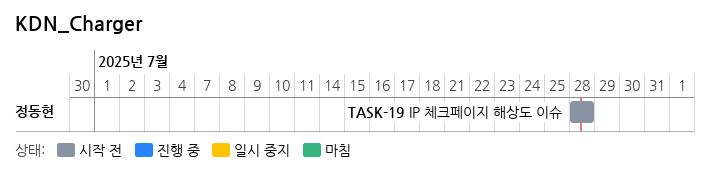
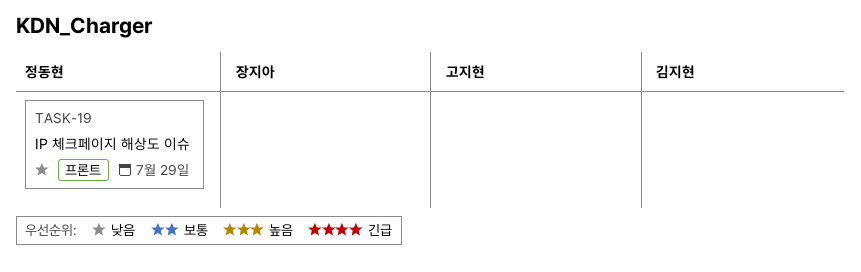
TASK-19, due: Jul 28 -> Jul 29

